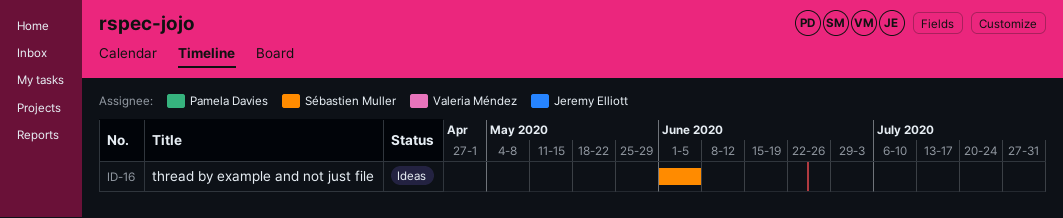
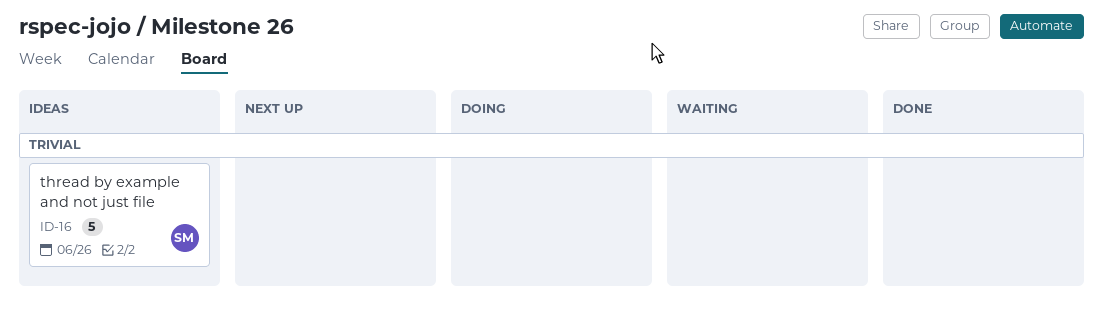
ID-16, due: Jun 5 -> Jun 26

